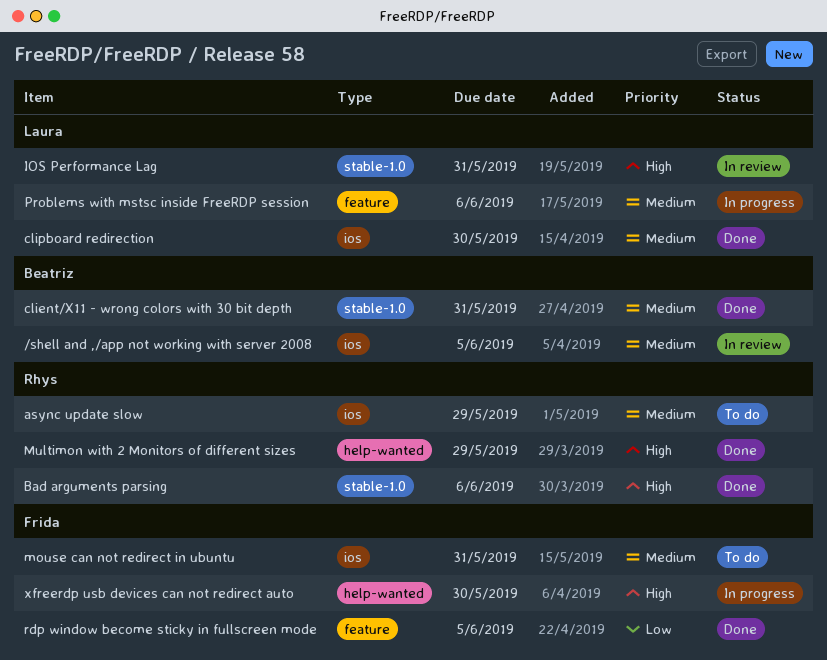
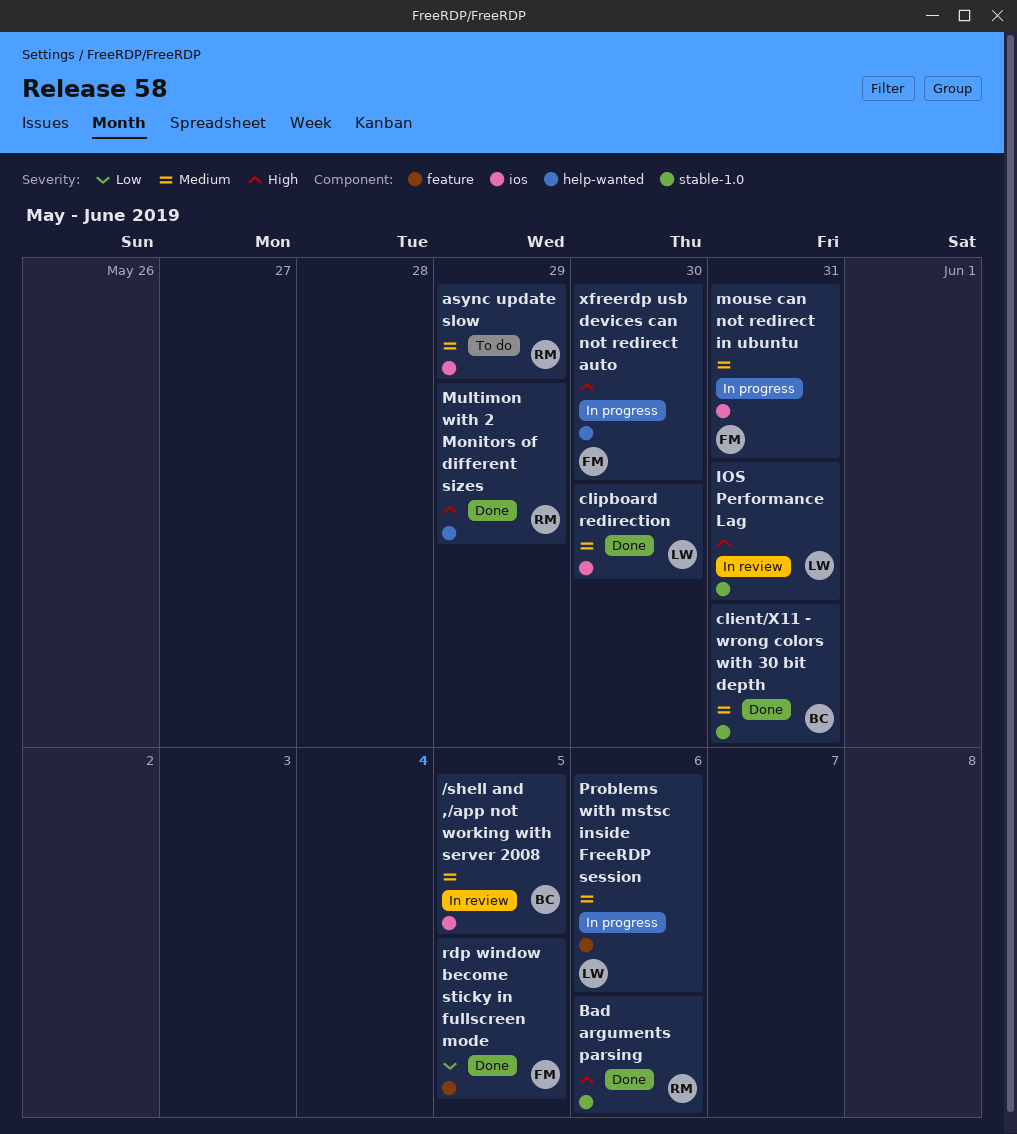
mouse can not redirect in ubuntu, status: To do -> In progress

